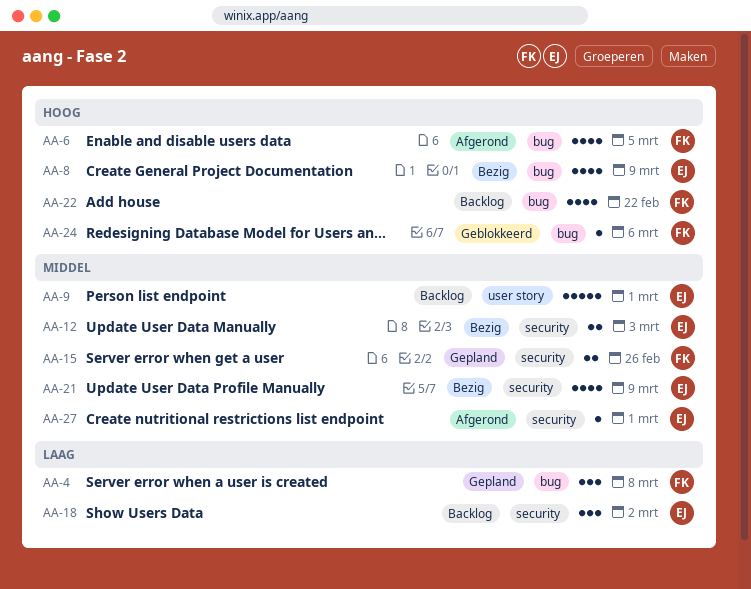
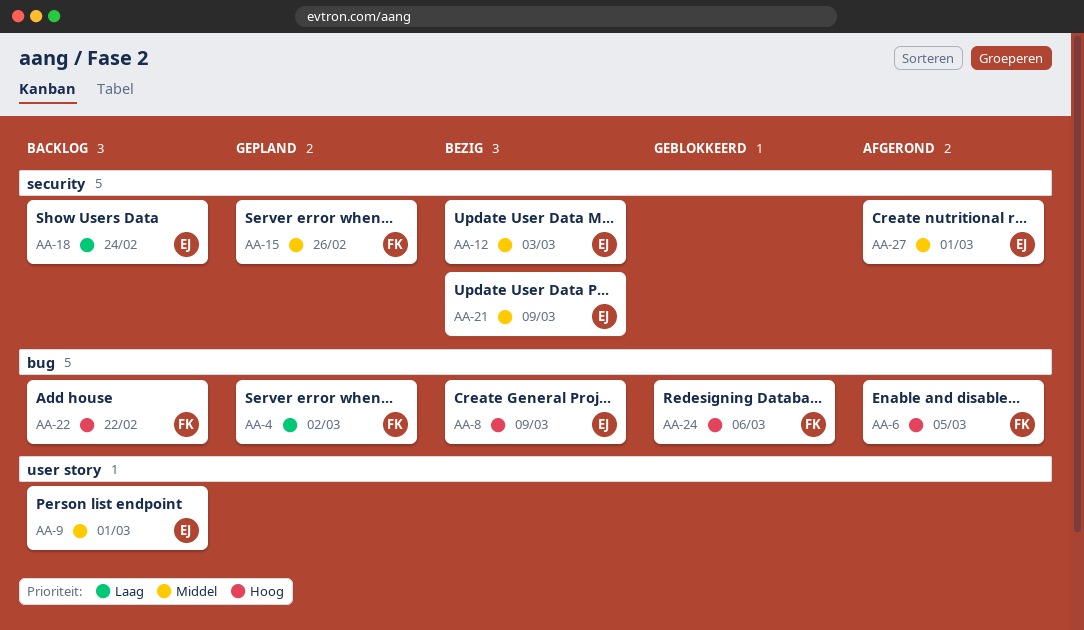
AA-4, due: Mar 8 -> Mar 2
AA-18, due: Mar 2 -> Feb 24

